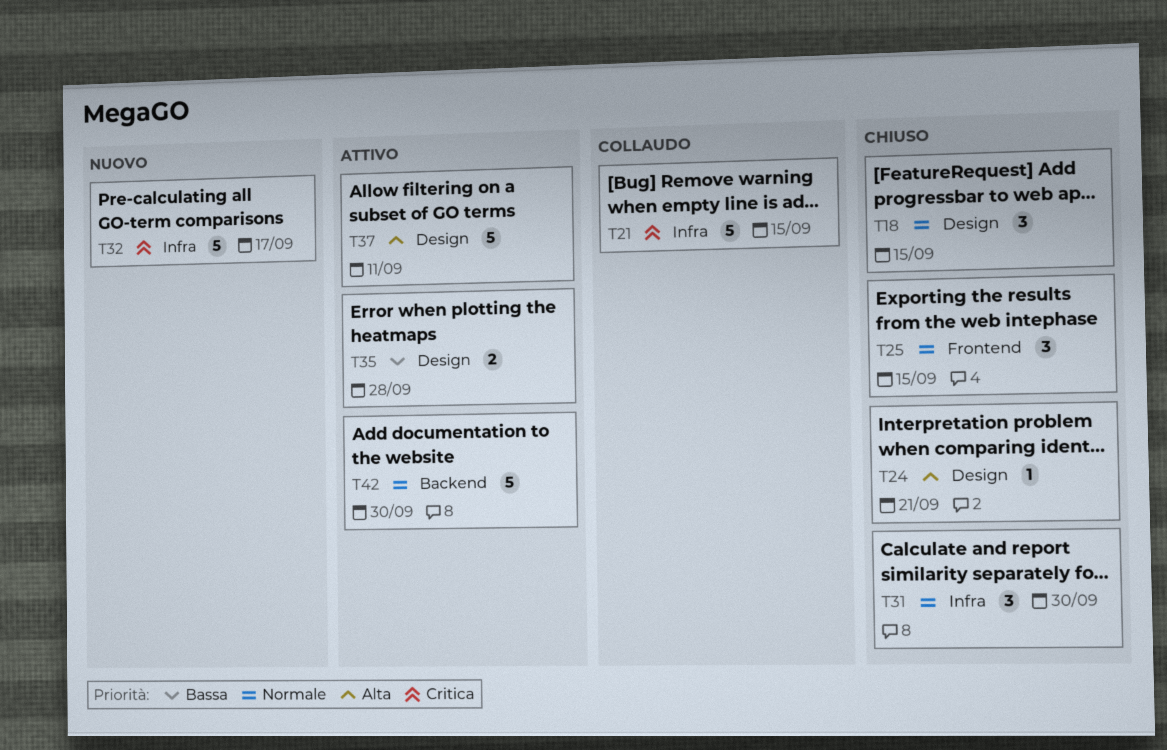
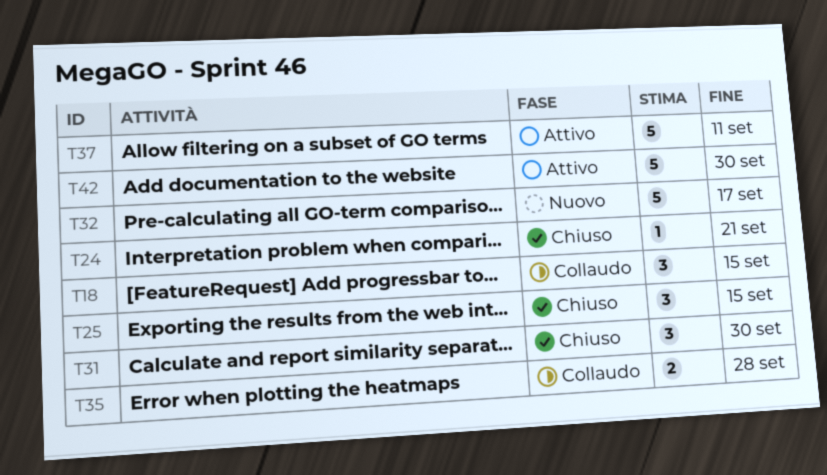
T18, status: Chiuso -> Collaudo
T21: present -> none
T35, status: Attivo -> Collaudo

